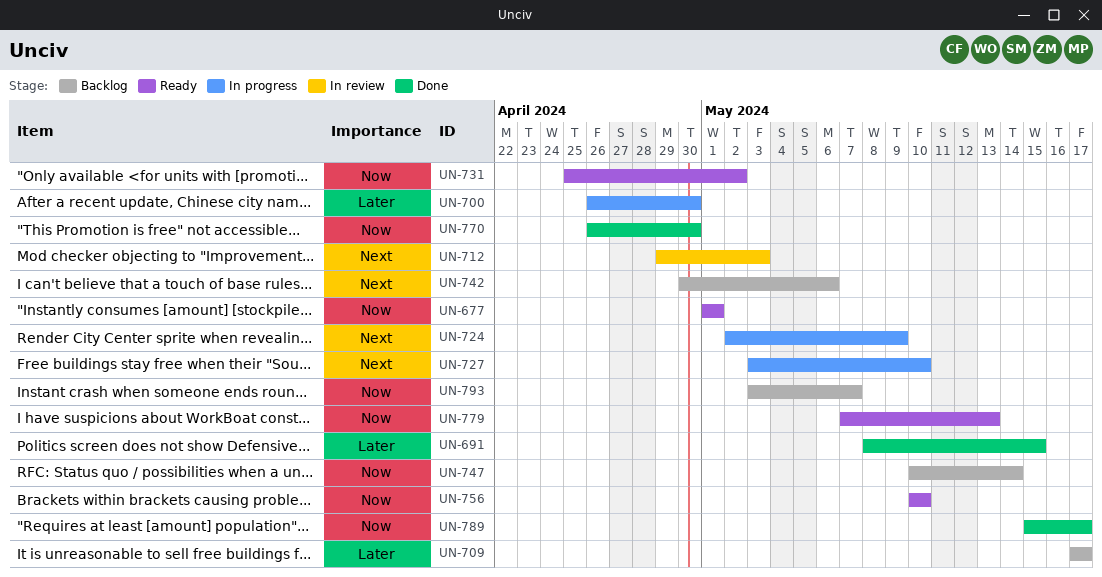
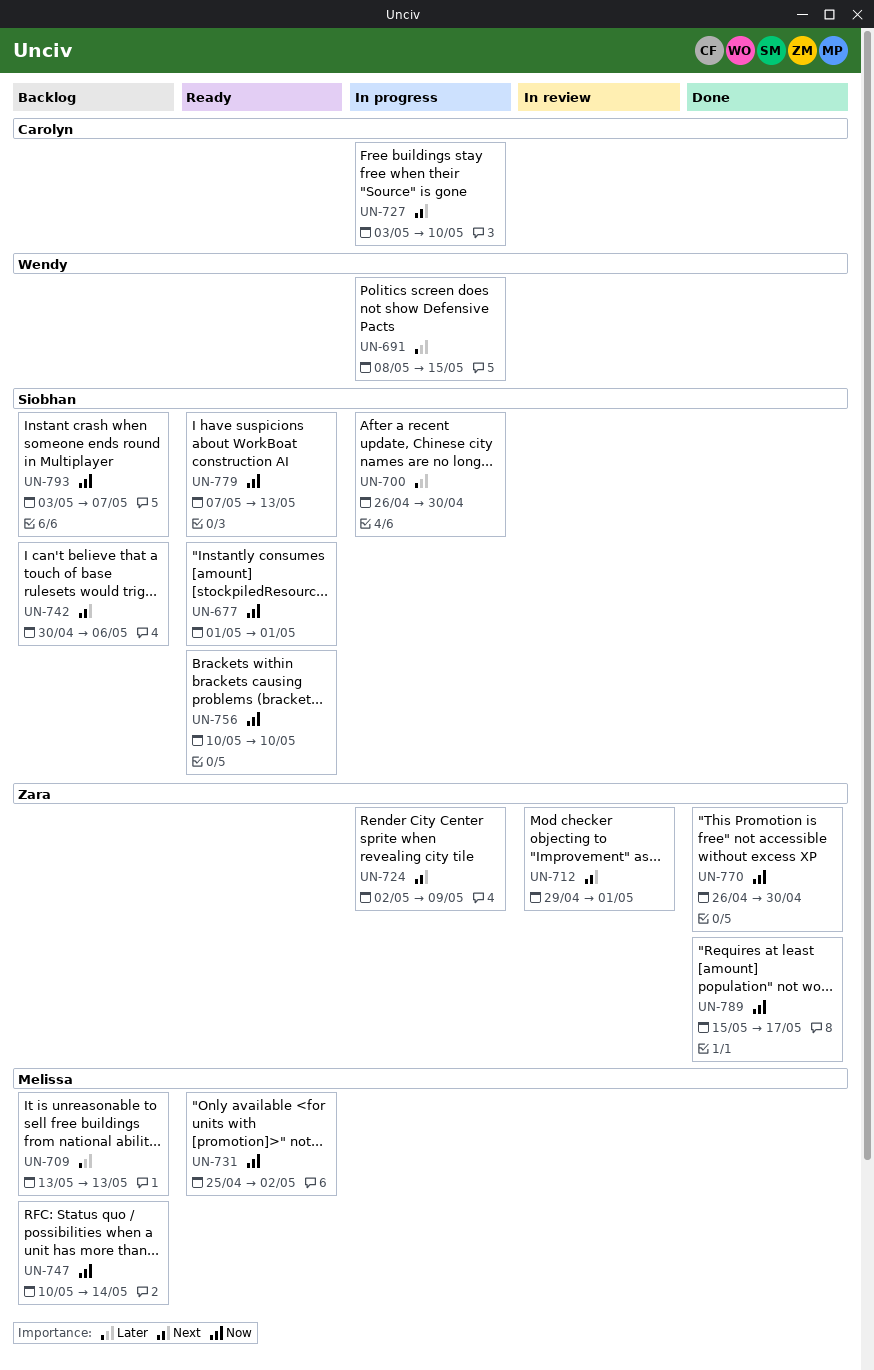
UN-691, status: Done -> In progress
UN-709, start: May 17 -> May 13
UN-709, due: May 17 -> May 13
UN-712, due: May 3 -> May 1

